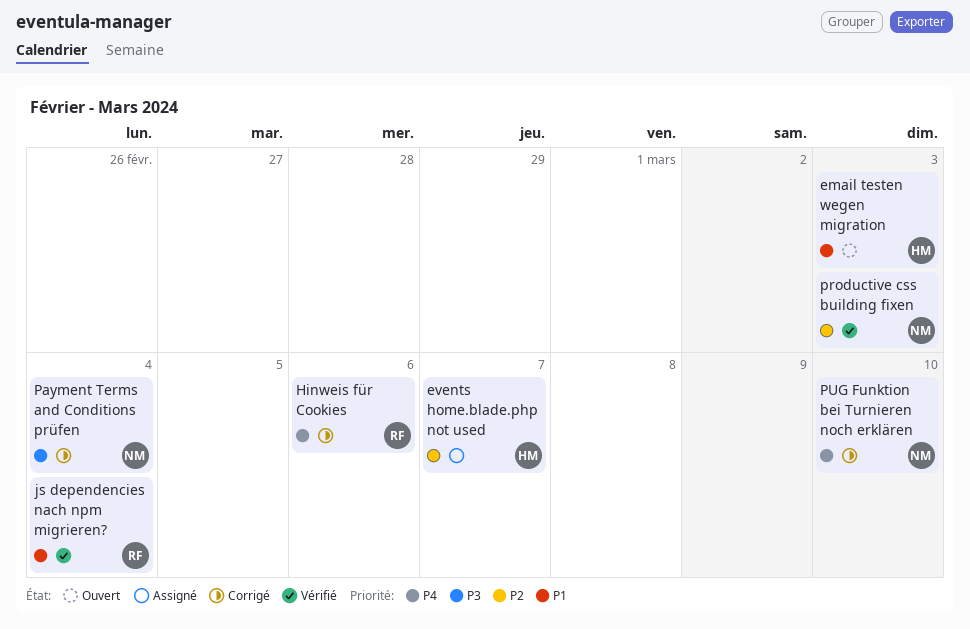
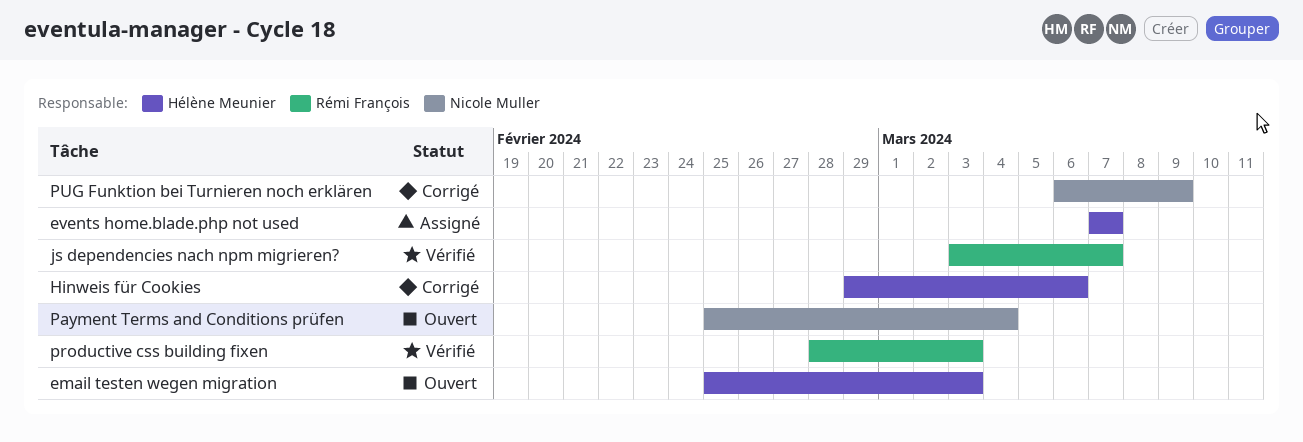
Hinweis für Cookies, owner: Rémi François -> Hélène Meunier
js dependencies nach npm migrieren?, due: Mar 4 -> Mar 7
Payment Terms and Conditions prüfen, status: Corrigé -> Ouvert
productive css building fixen, owner: Nicole Muller -> Rémi François
PUG Funktion bei Turnieren noch erklären, due: Mar 10 -> Mar 9

